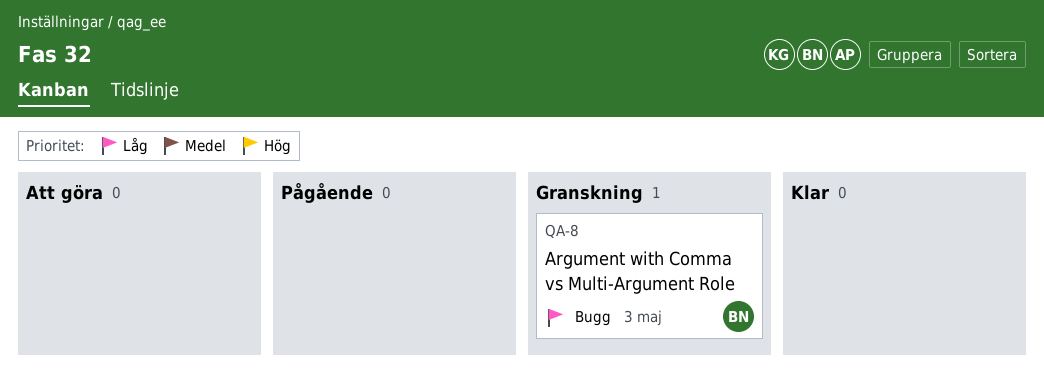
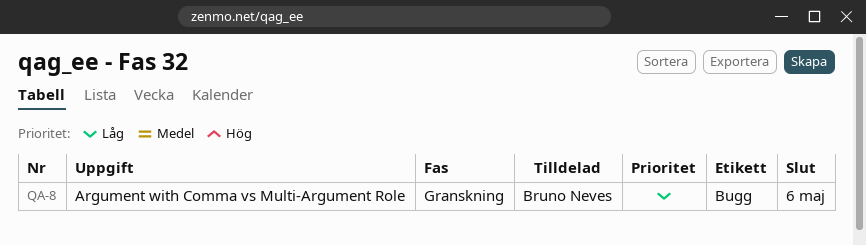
QA-8, due: May 3 -> May 6

